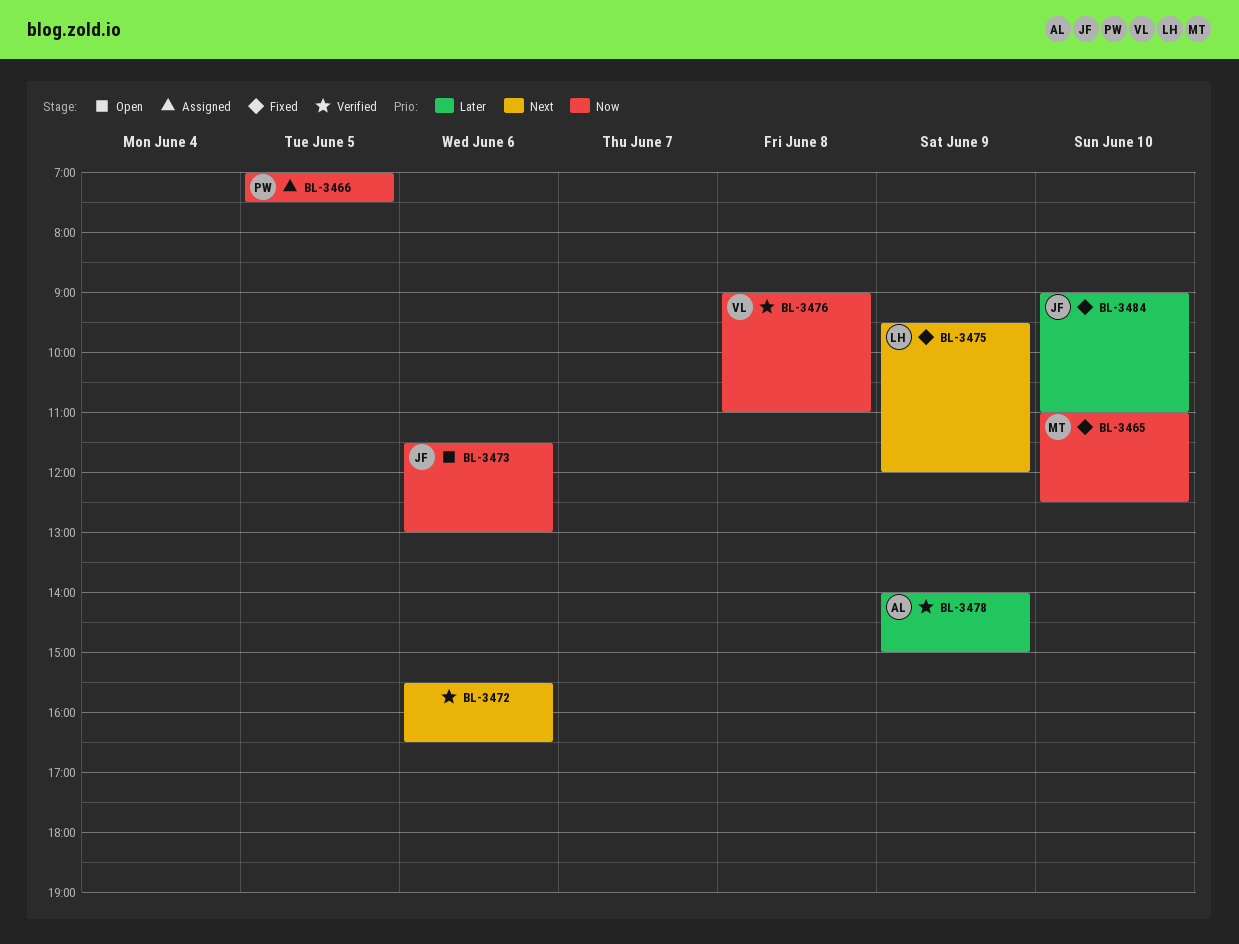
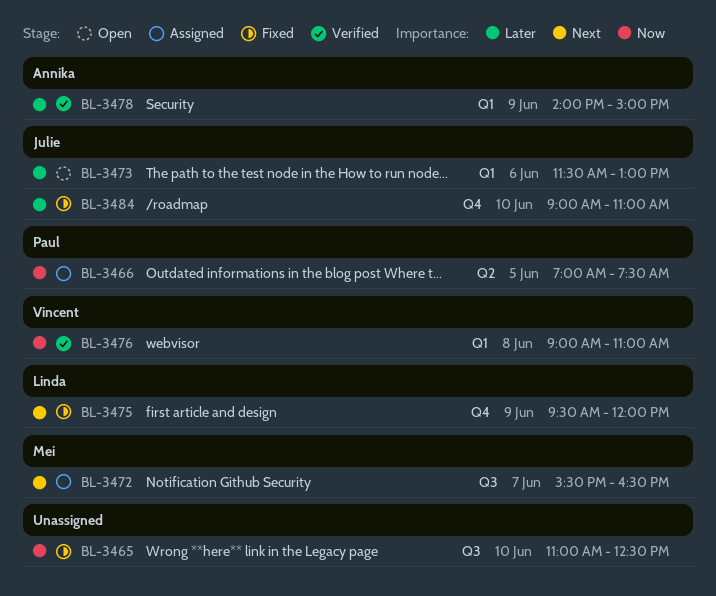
BL-3465, owner: Mei -> none
BL-3472, status: Verified -> Assigned
BL-3472, owner: none -> Mei
BL-3472, day: Jun 6 -> Jun 7
BL-3473, priority: Now -> Later

